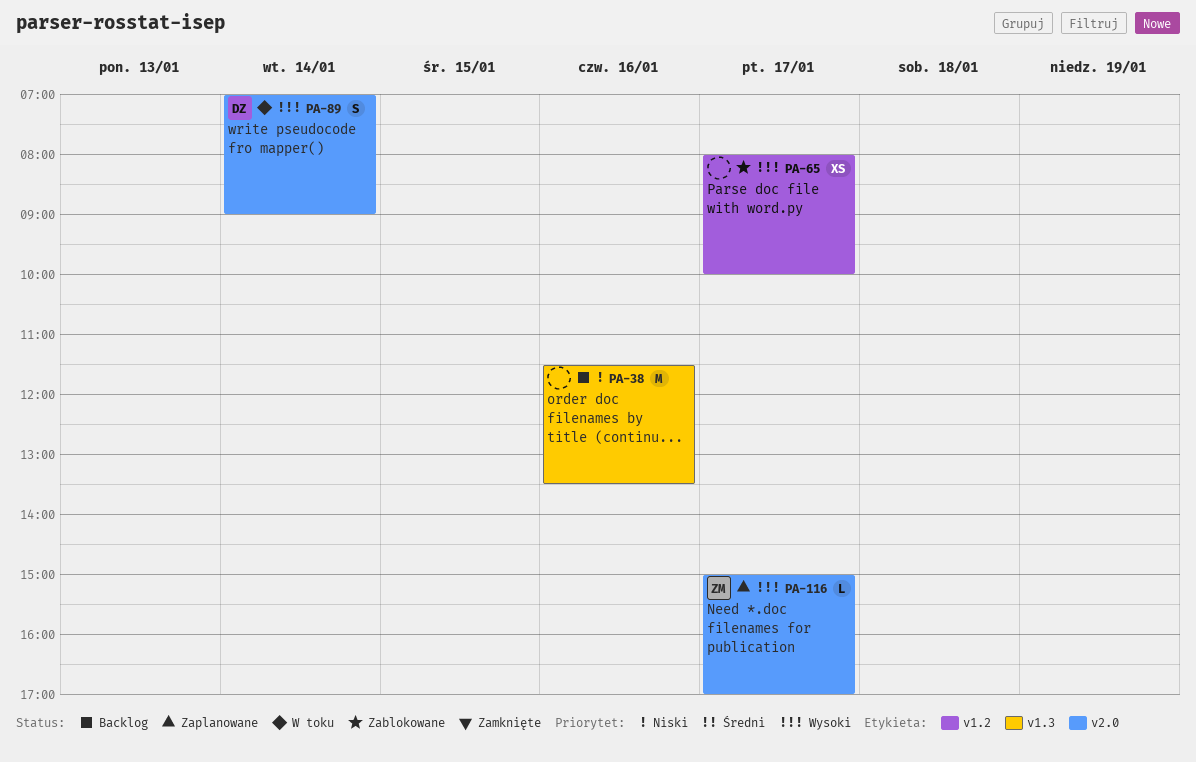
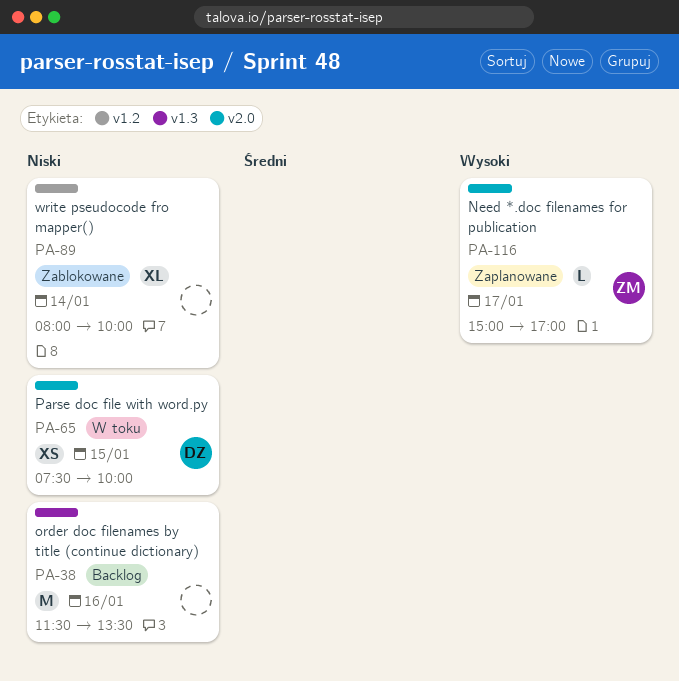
PA-65, status: Zablokowane -> W toku
PA-65, owner: none -> DZ
PA-65, priority: Wysoki -> Niski
PA-65, label: v1.2 -> v2.0
PA-65, day: Jan 17 -> Jan 15
PA-65, begins: 08:00 -> 07:30
PA-89, status: W toku -> Zablokowane
PA-89, owner: DZ -> none
PA-89, priority: Wysoki -> Niski
PA-89, label: v2.0 -> v1.2
PA-89, estimate: S -> XL
PA-89, begins: 07:00 -> 08:00
PA-89, ends: 09:00 -> 10:00

